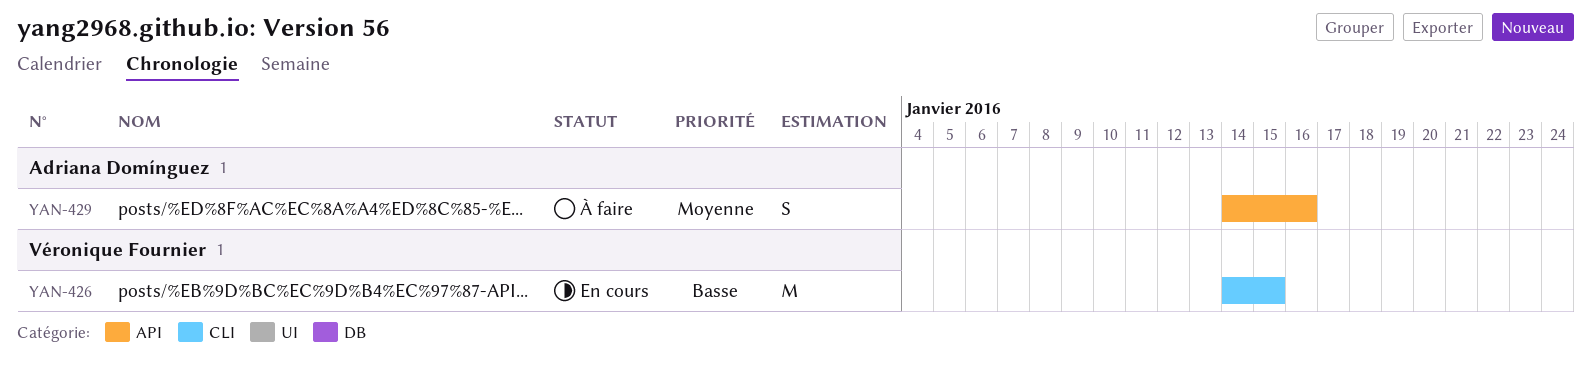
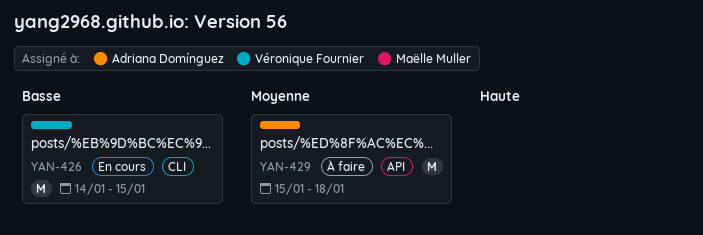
YAN-429, estimate: S -> M
YAN-429, start: Jan 14 -> Jan 15
YAN-429, due: Jan 16 -> Jan 18

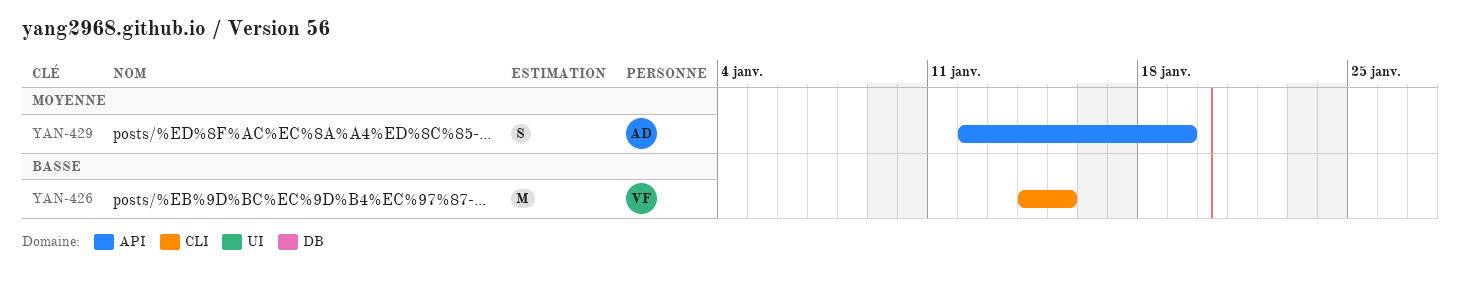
YAN-429, estimate: M -> S
YAN-429, start: Jan 15 -> Jan 12
YAN-429, due: Jan 18 -> Jan 19

